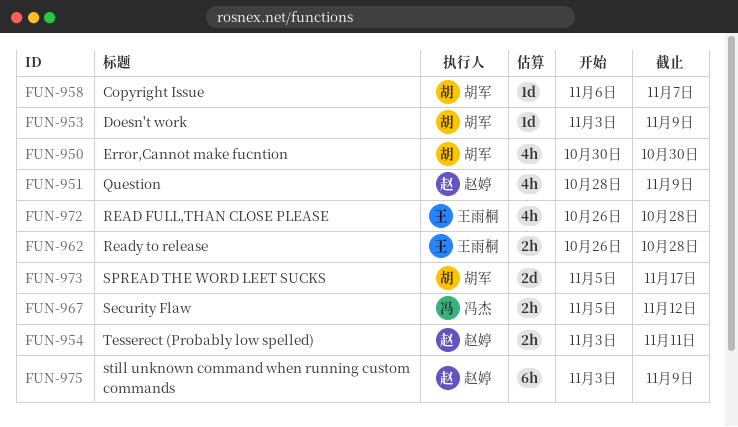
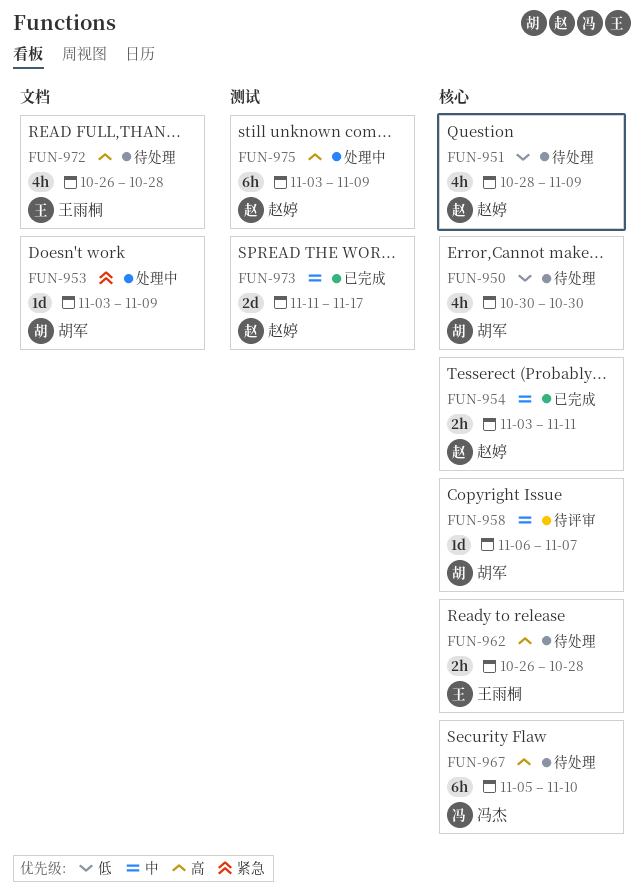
FUN-967, estimate: 2h -> 6h
FUN-967, due: Nov 12 -> Nov 10
FUN-973, owner: 胡军 -> 赵婷
FUN-973, start: Nov 5 -> Nov 11

